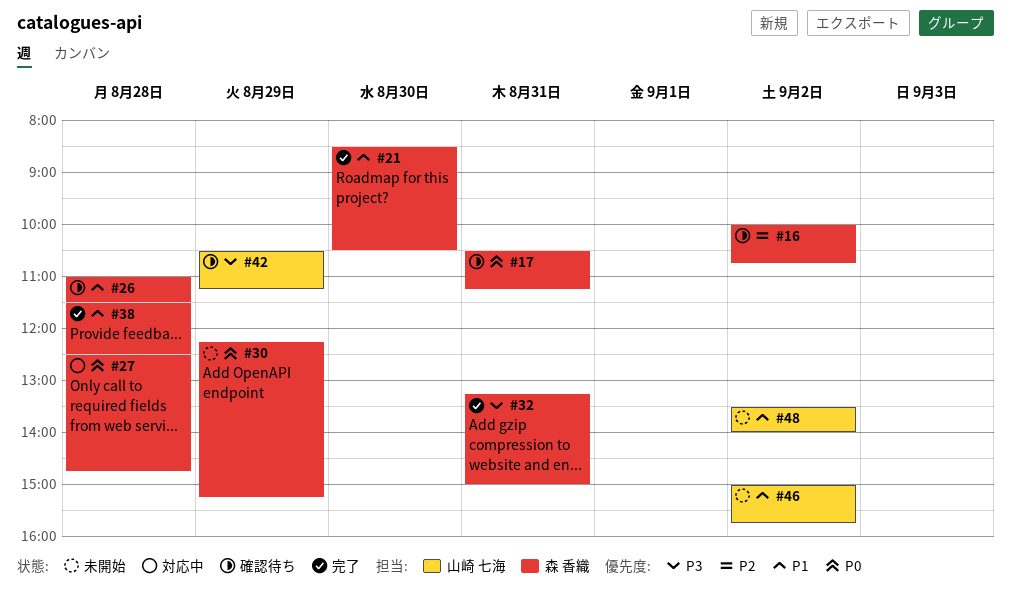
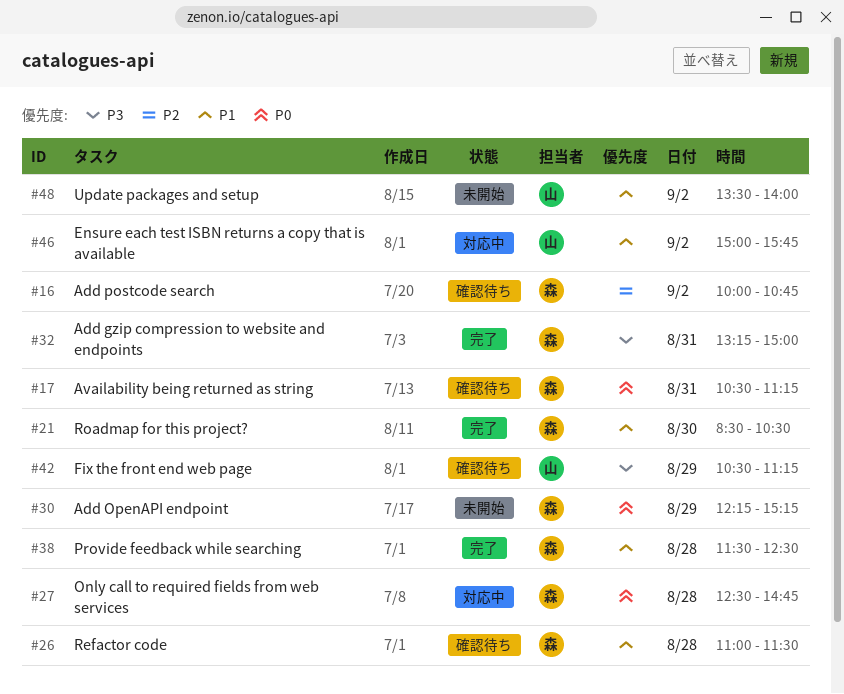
#46, status: 未開始 -> 対応中

